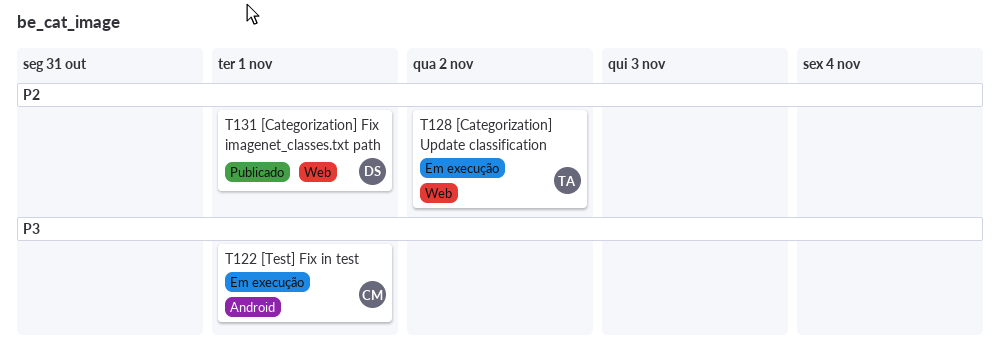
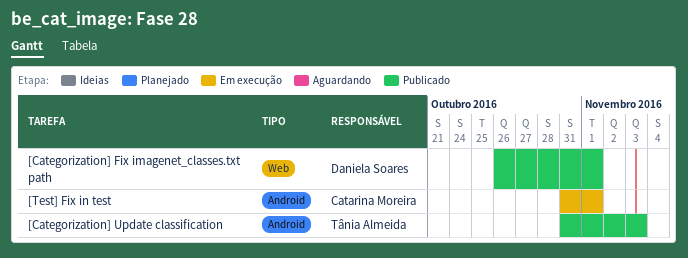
[Categorization] Update classification, status: Em execução -> Publicado
[Categorization] Update classification, label: Web -> Android
[Categorization] Update classification, due: Nov 2 -> Nov 3

